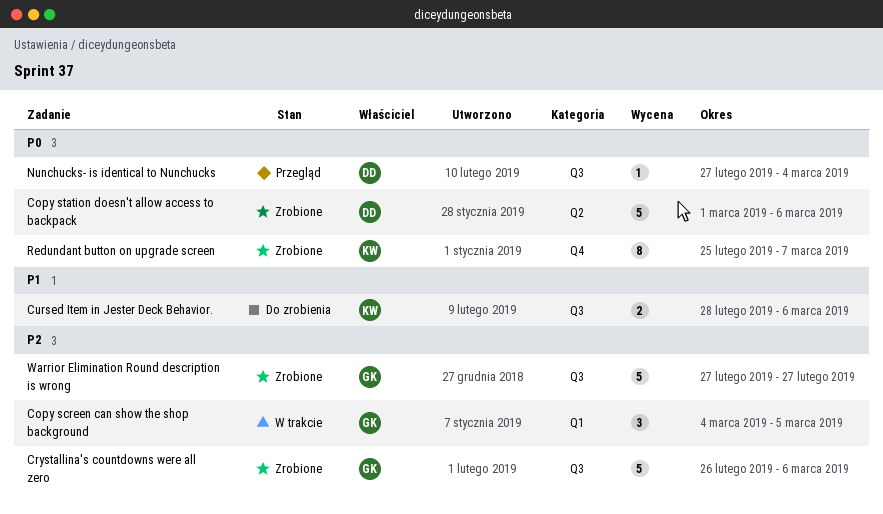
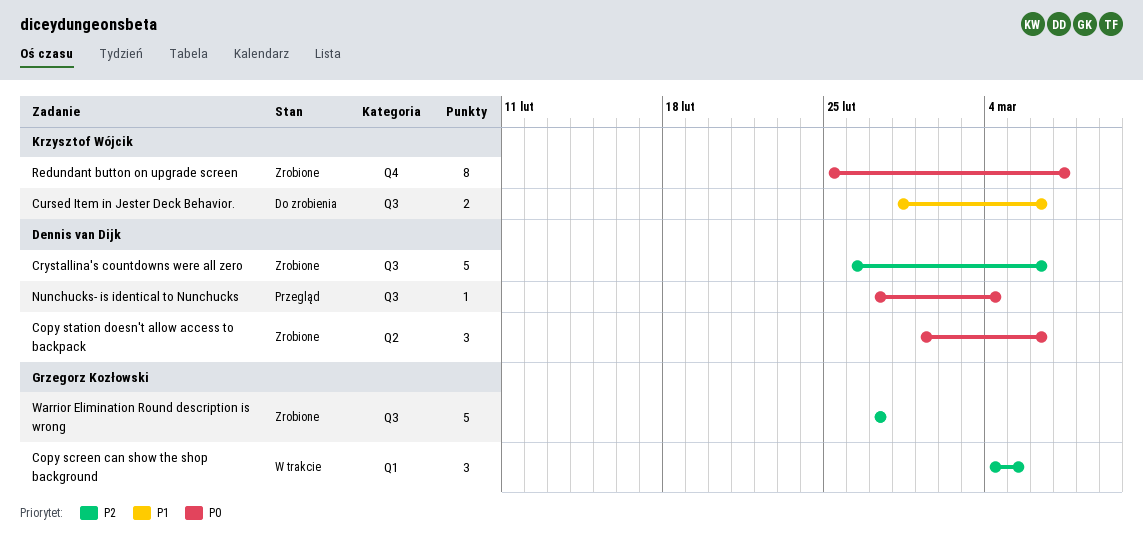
Copy station doesn't allow access to backpack, estimate: 5 -> 3
Crystallina's countdowns were all zero, owner: Grzegorz Kozłowski -> Dennis van Dijk

